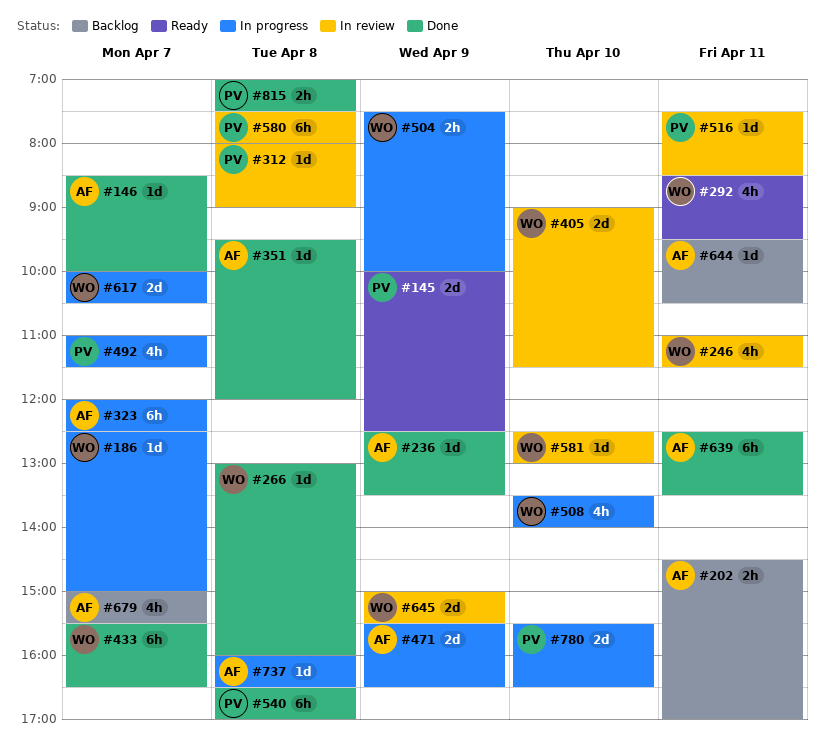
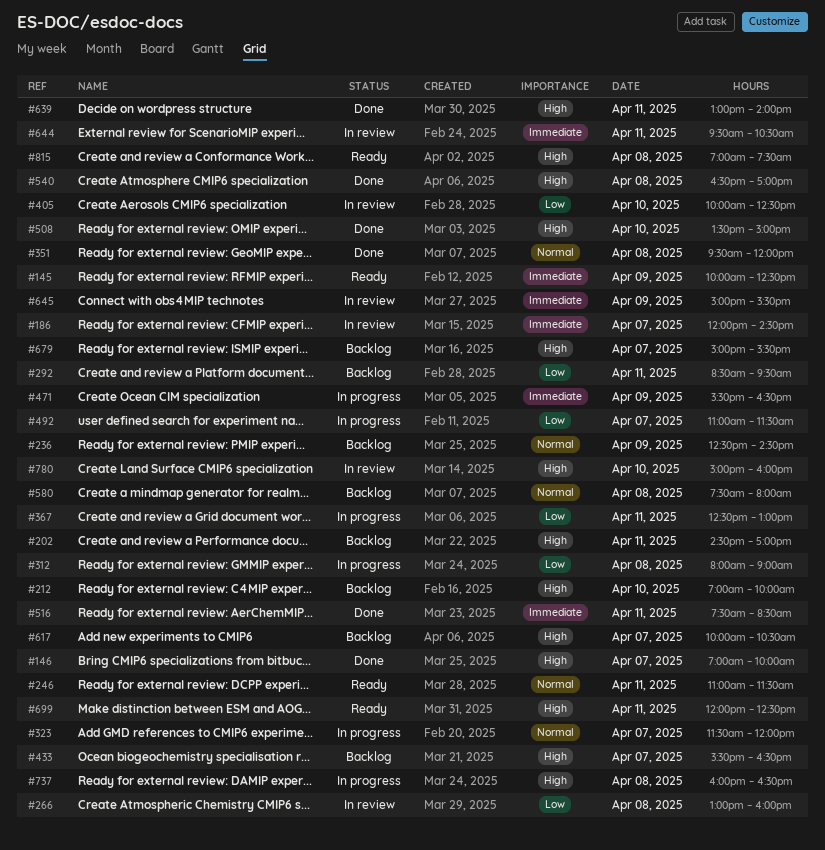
#146, begins: 08:30 -> 07:00
#186, status: In progress -> In review
#186, begins: 12:30 -> 12:00
#186, ends: 15:00 -> 14:30
#212: none -> present
#236, status: Done -> Backlog
#236, ends: 13:30 -> 14:30
#246, status: In review -> Ready
#266, status: Done -> In review
#292, status: Ready -> Backlog
#312, status: In review -> In progress
#323, begins: 12:00 -> 11:30
#323, ends: 12:30 -> 12:00
#367: none -> present
#405, begins: 09:00 -> 10:00
#405, ends: 11:30 -> 12:30
#433, status: Done -> Backlog
#504: present -> none
#508, status: In progress -> Done
#508, ends: 14:00 -> 15:00
#516, status: In review -> Done
#580, status: In review -> Backlog
#581: present -> none
#617, status: In progress -> Backlog
#639, begins: 12:30 -> 13:00
#639, ends: 13:30 -> 14:00
#644, status: Backlog -> In review
#699: none -> present
#780, status: In progress -> In review
#780, begins: 15:30 -> 15:00
#780, ends: 16:30 -> 16:00
#815, status: Done -> Ready

